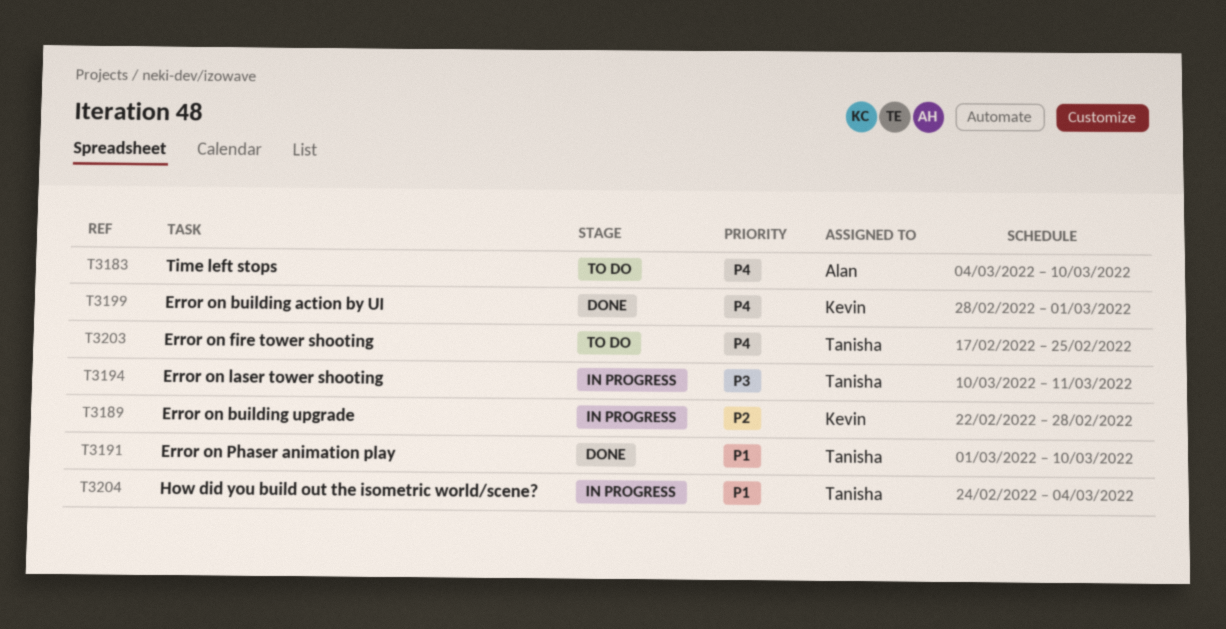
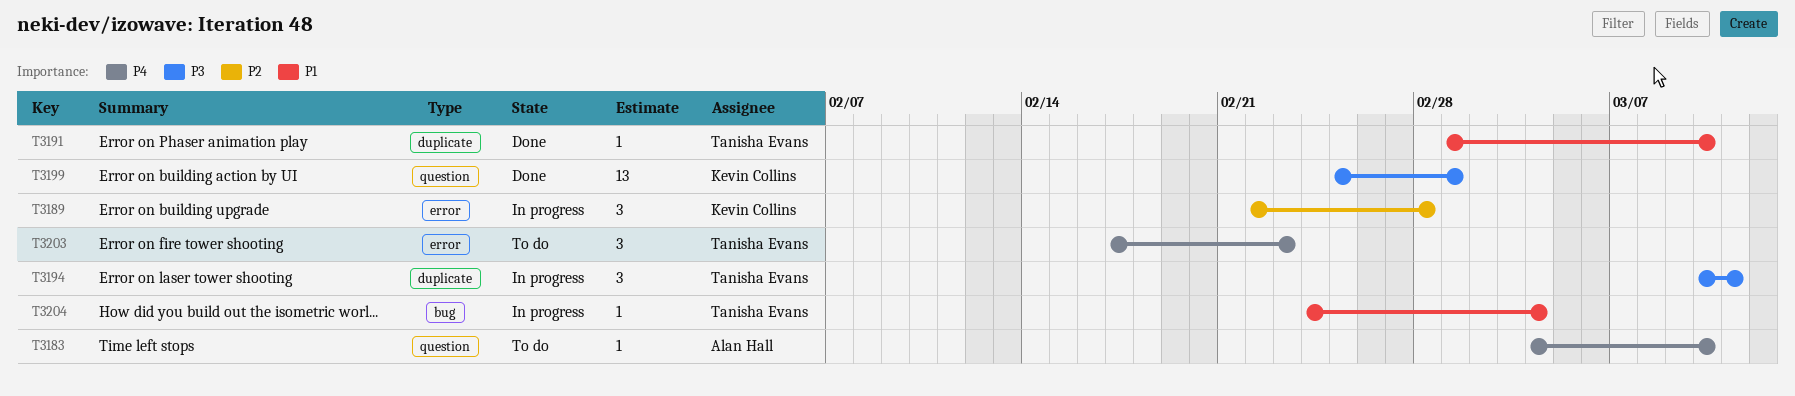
T3199, priority: P4 -> P3
T3199, start: Feb 28 -> Feb 25
T3203, due: Feb 25 -> Feb 23

